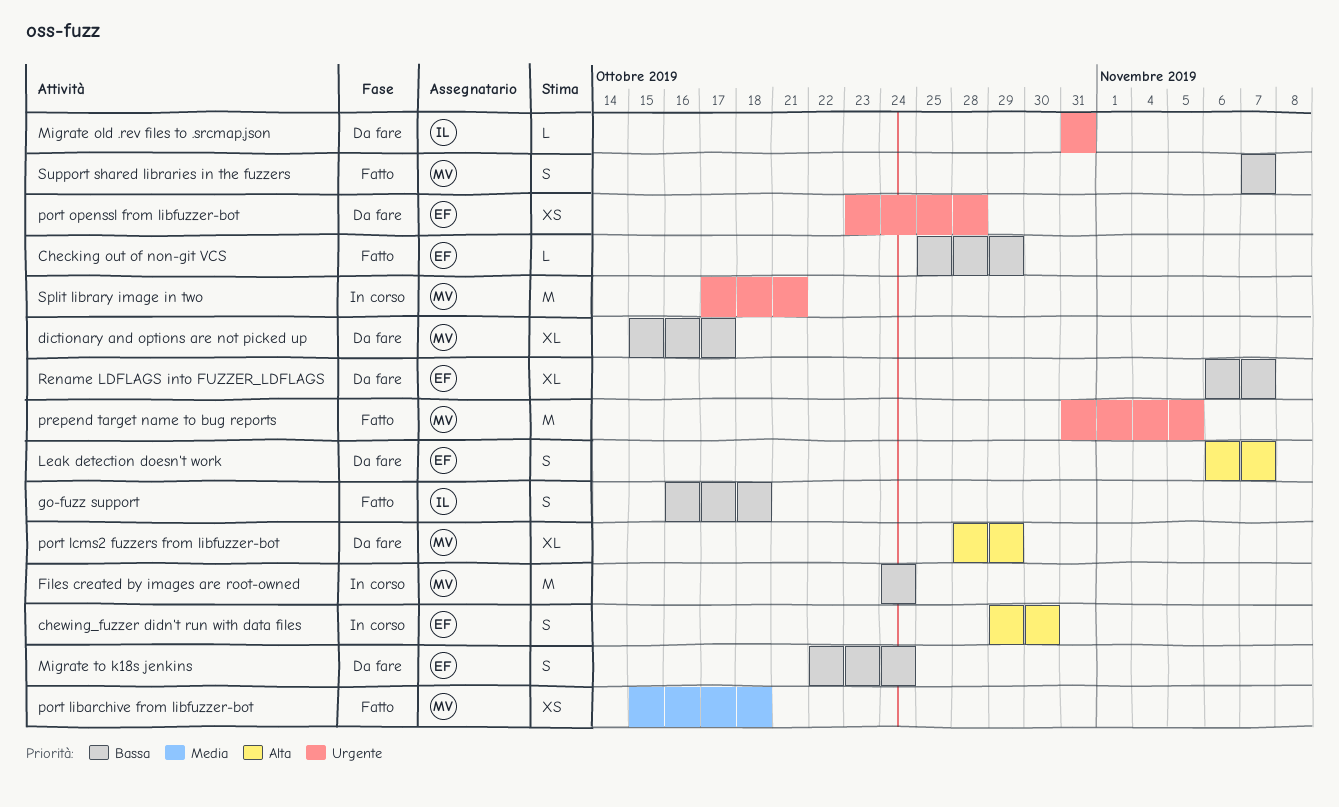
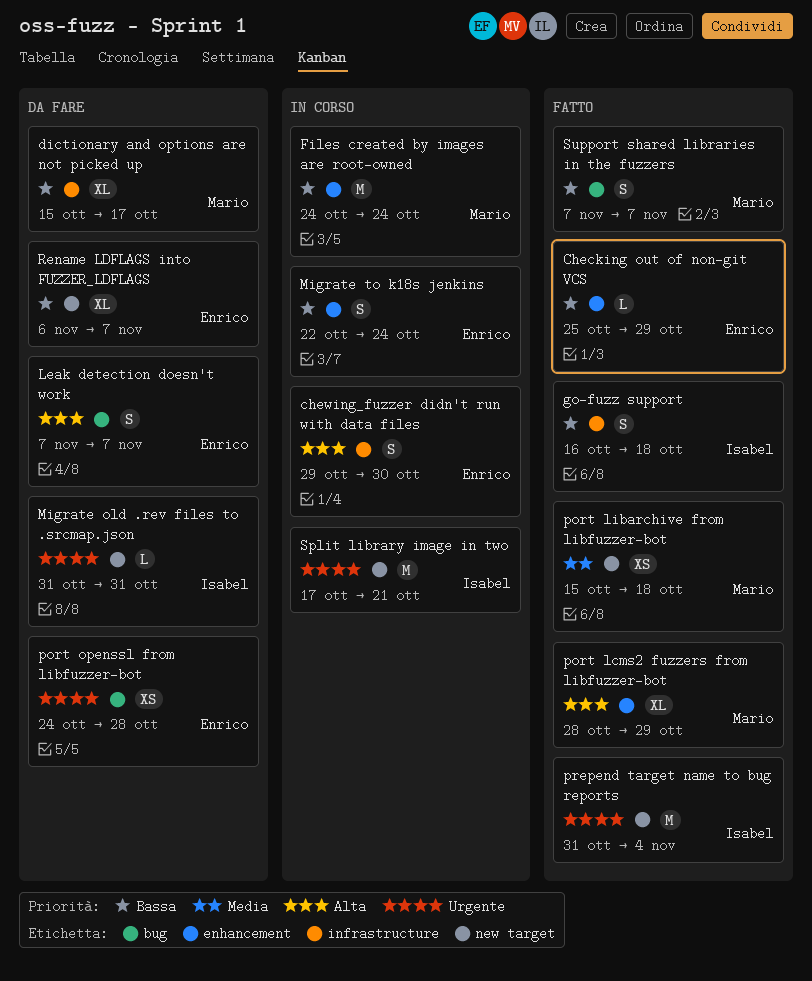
Leak detection doesn't work, start: Nov 6 -> Nov 7
Migrate to k18s jenkins, status: Da fare -> In corso
port lcms2 fuzzers from libfuzzer-bot, status: Da fare -> Fatto
port openssl from libfuzzer-bot, start: Oct 23 -> Oct 24
prepend target name to bug reports, owner: Mario -> Isabel
prepend target name to bug reports, due: Nov 5 -> Nov 4
Split library image in two, owner: Mario -> Isabel

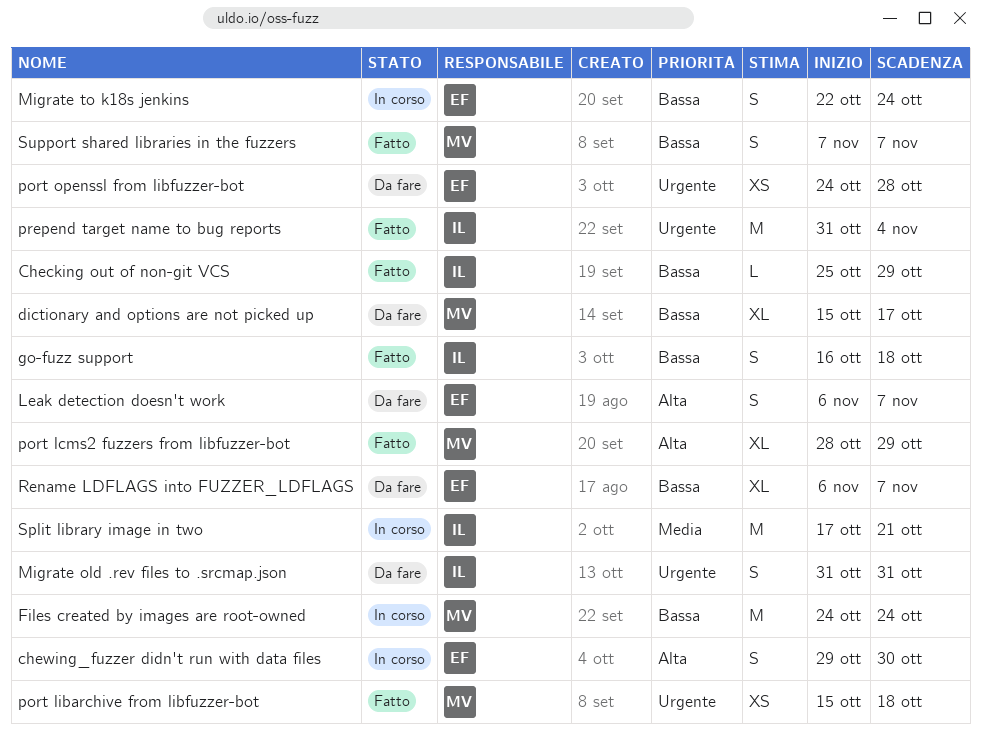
Checking out of non-git VCS, owner: Enrico -> Isabel
Leak detection doesn't work, start: Nov 7 -> Nov 6
Migrate old .rev files to .srcmap.json, estimate: L -> S
port libarchive from libfuzzer-bot, priority: Media -> Urgente
Split library image in two, priority: Urgente -> Media

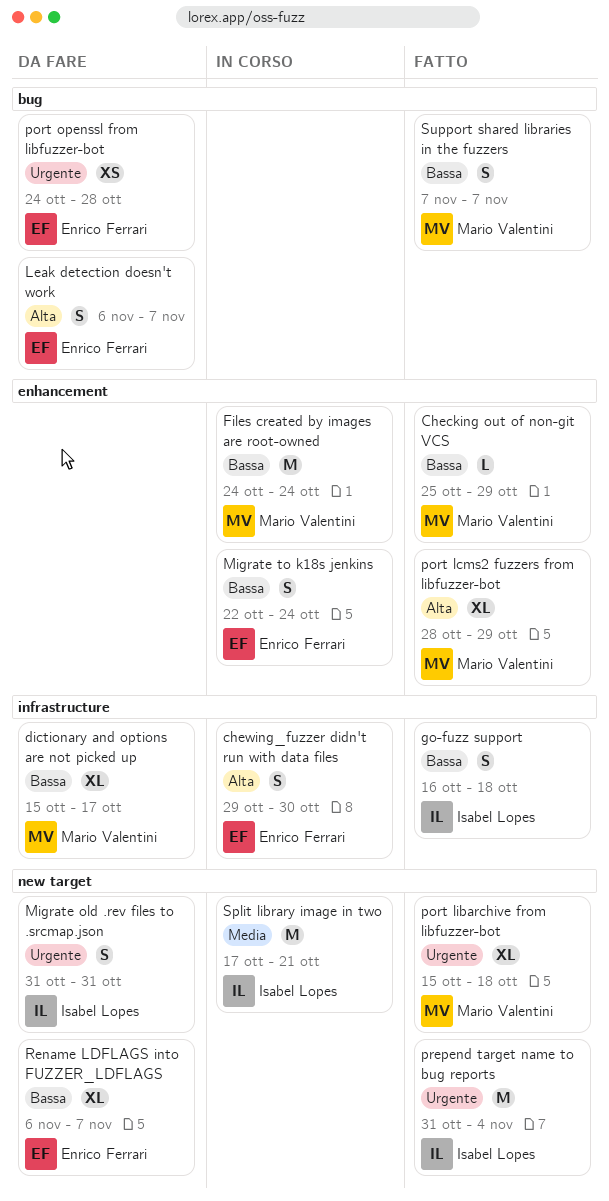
Checking out of non-git VCS, owner: Isabel Lopes -> Mario Valentini
port libarchive from libfuzzer-bot, estimate: XS -> XL

